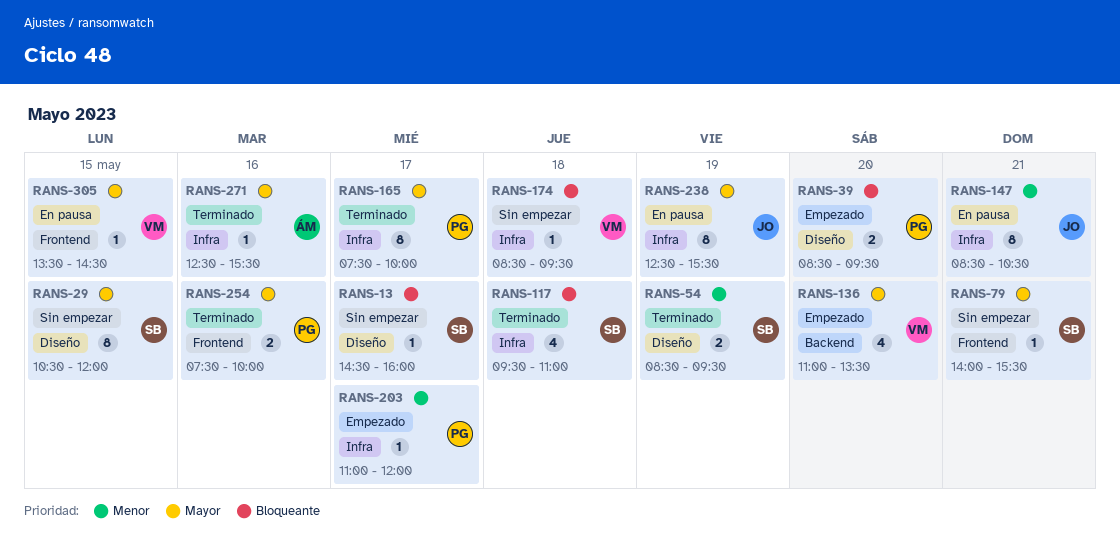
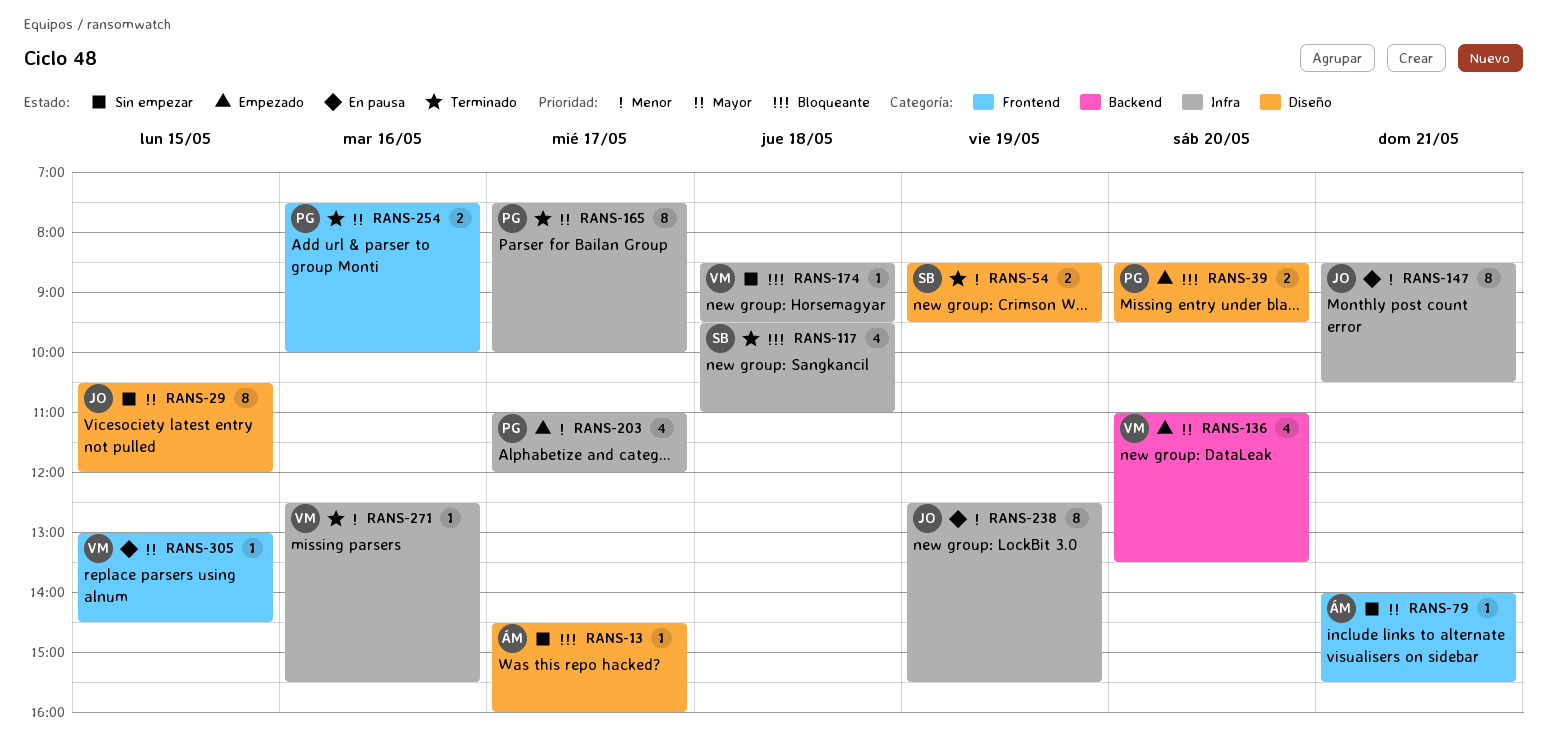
RANS-13, owner: SB -> ÁM
RANS-29, owner: SB -> JO
RANS-79, owner: SB -> ÁM
RANS-203, estimate: 1 -> 4
RANS-238, priority: Mayor -> Menor
RANS-271, owner: ÁM -> VM
RANS-271, priority: Mayor -> Menor
RANS-305, begins: 13:30 -> 13:00

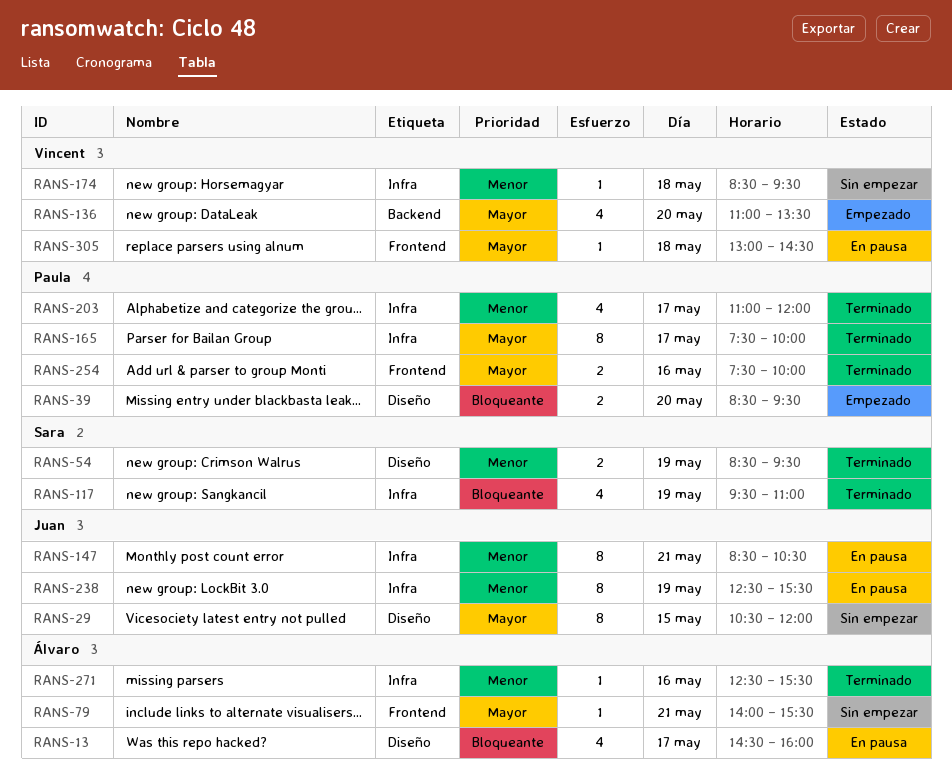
RANS-13, status: Sin empezar -> En pausa
RANS-13, estimate: 1 -> 4
RANS-117, day: May 18 -> May 19
RANS-174, priority: Bloqueante -> Menor
RANS-203, status: Empezado -> Terminado
RANS-271, owner: Vincent -> Álvaro
RANS-305, day: May 15 -> May 18

